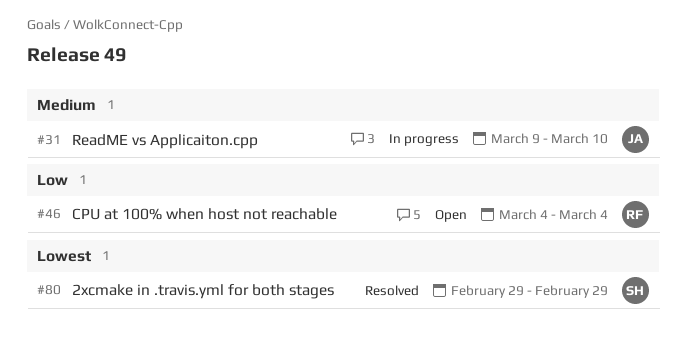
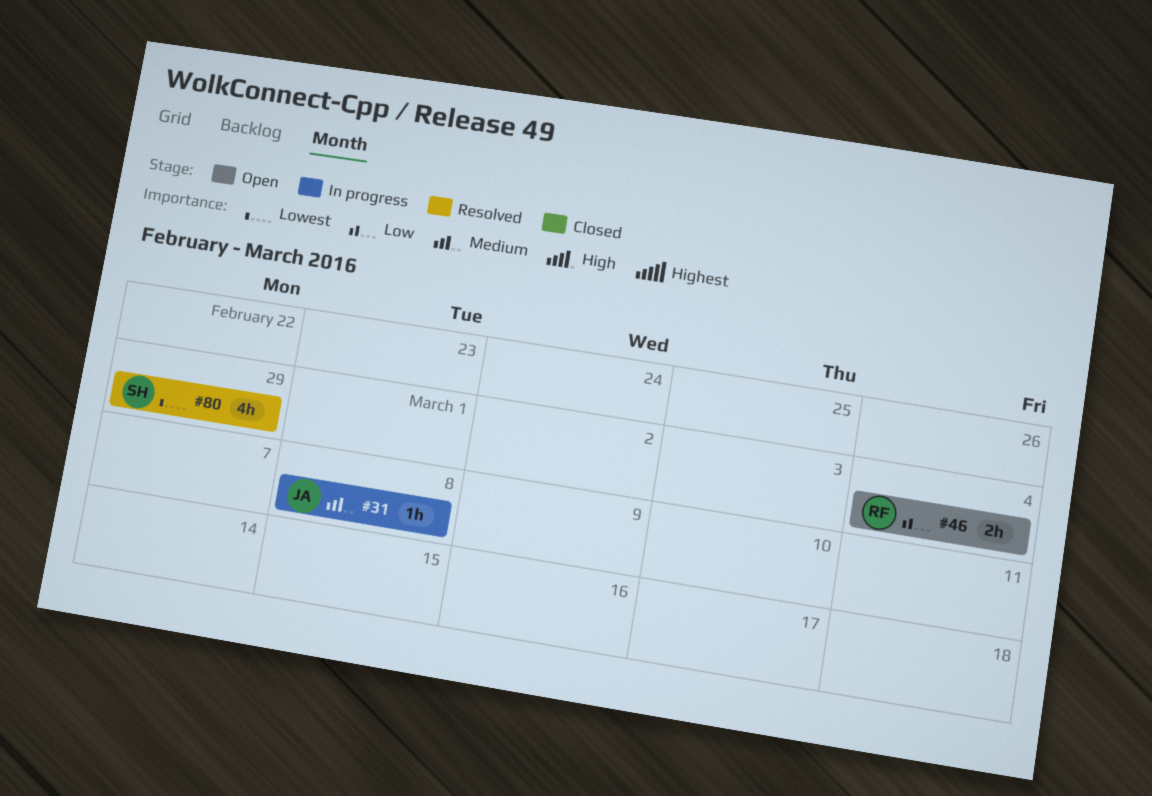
#31, start: Mar 9 -> Mar 8
#31, due: Mar 10 -> Mar 8

